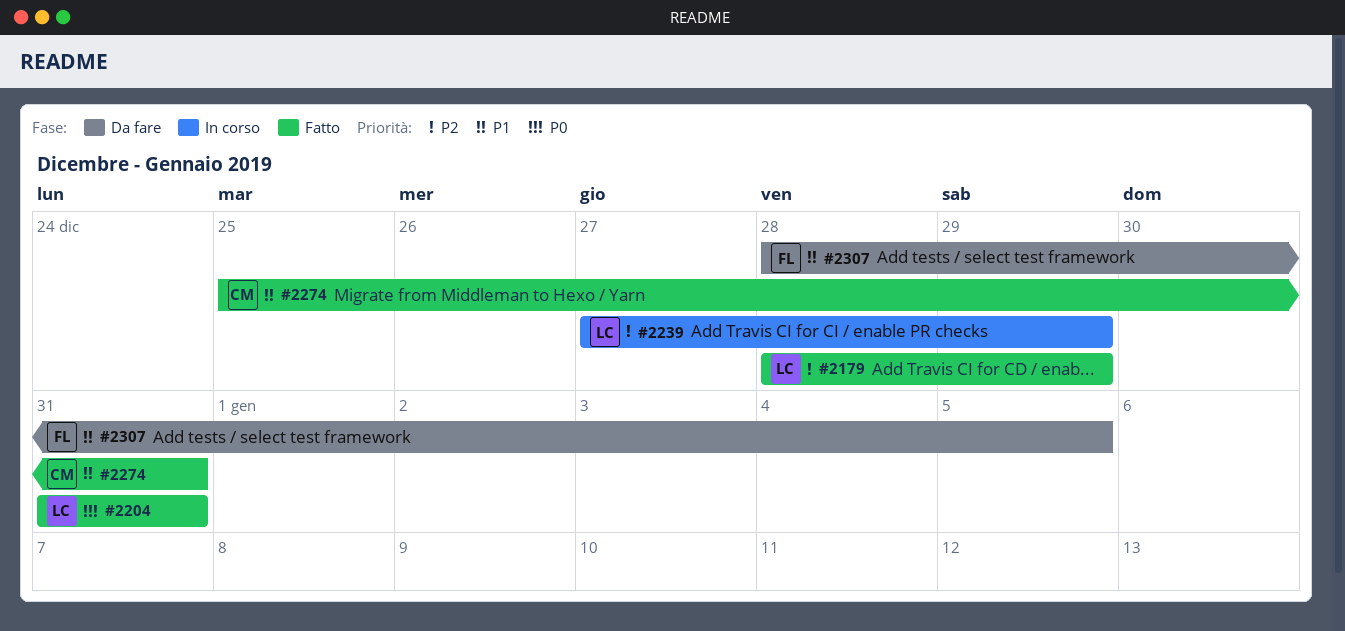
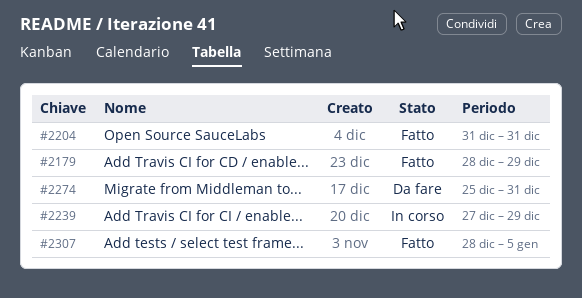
#2274, status: Fatto -> Da fare
#2307, status: Da fare -> Fatto

